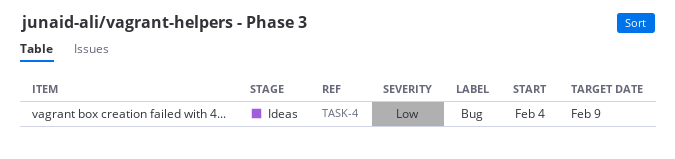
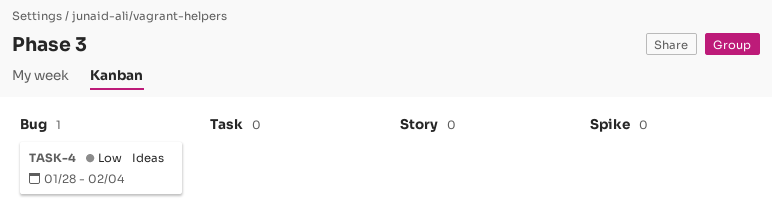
TASK-4, start: Feb 4 -> Jan 28
TASK-4, due: Feb 9 -> Feb 4

